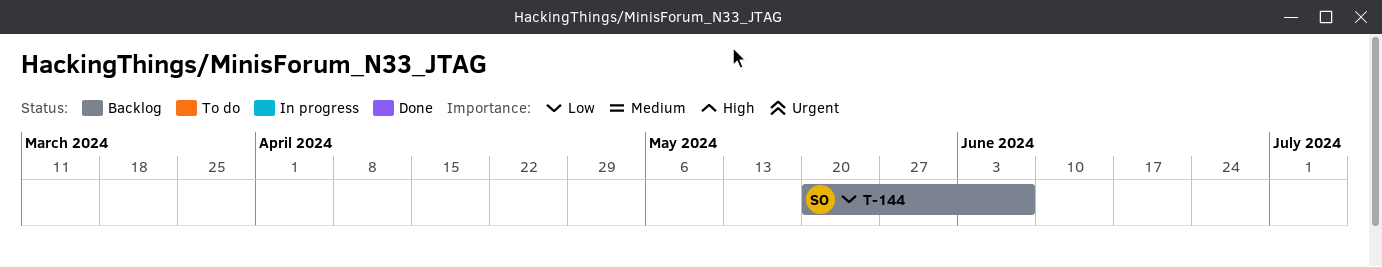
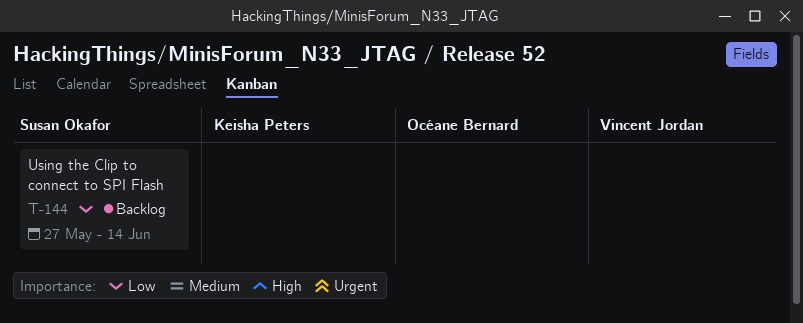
T-144, start: May 20 -> May 27
T-144, due: Jun 7 -> Jun 14

